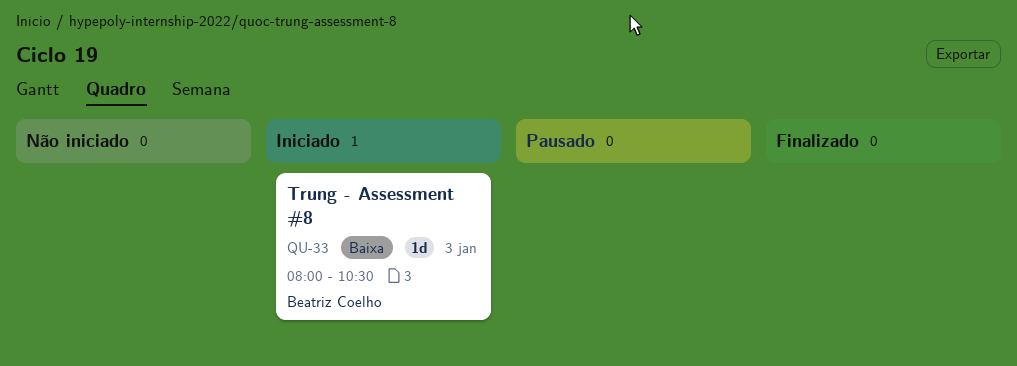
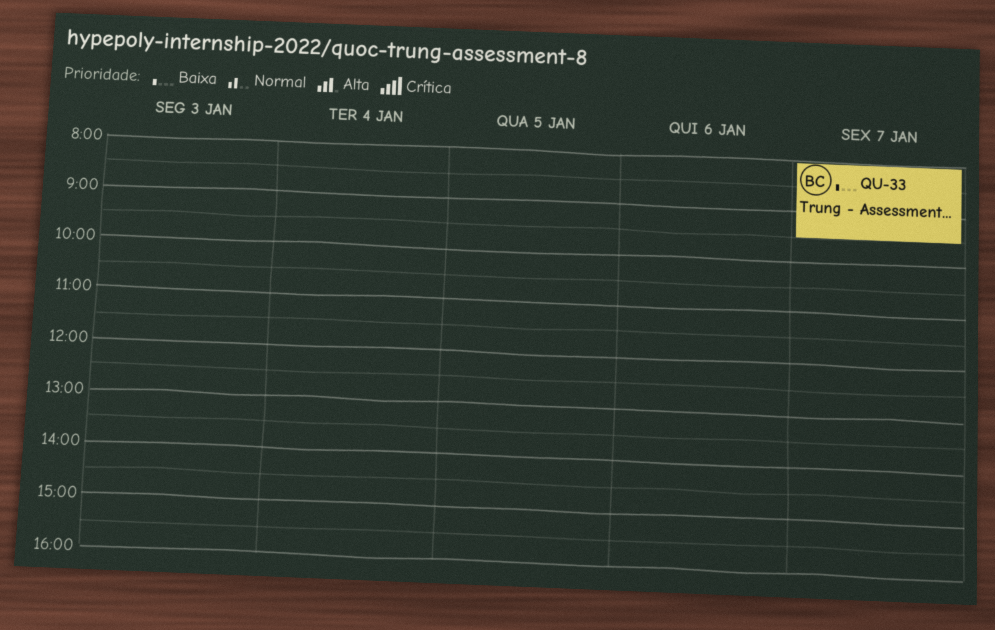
QU-33, day: Jan 3 -> Jan 7
QU-33, ends: 10:30 -> 09:30

